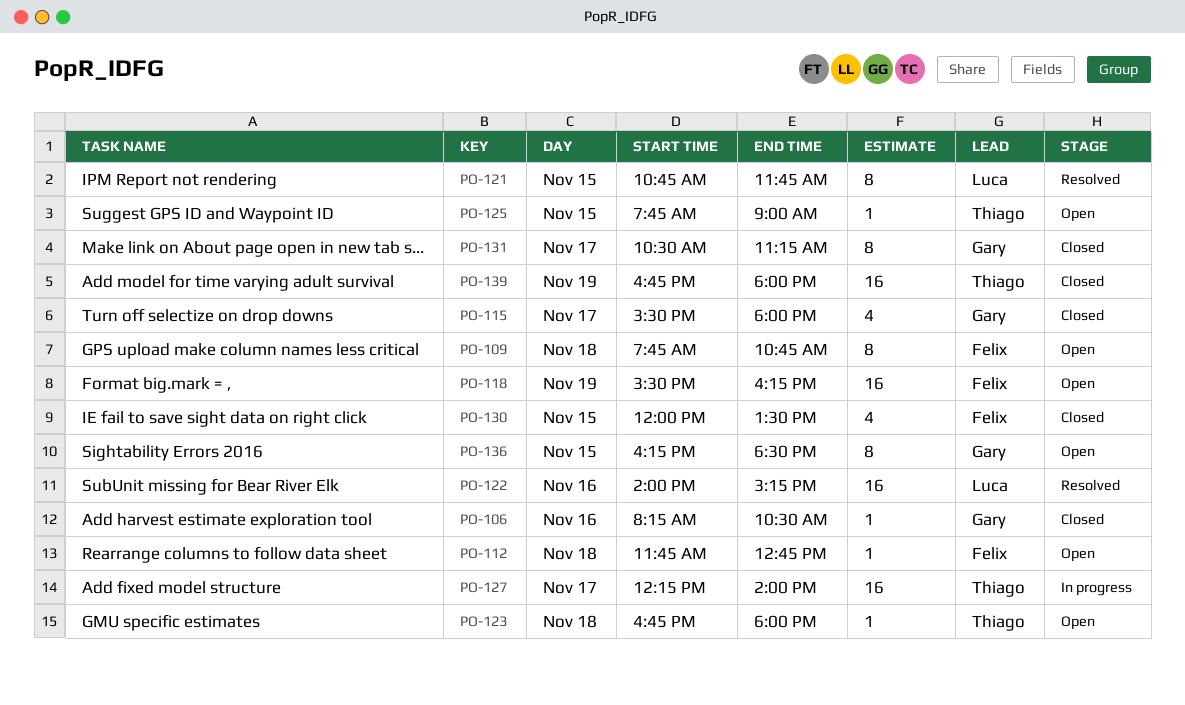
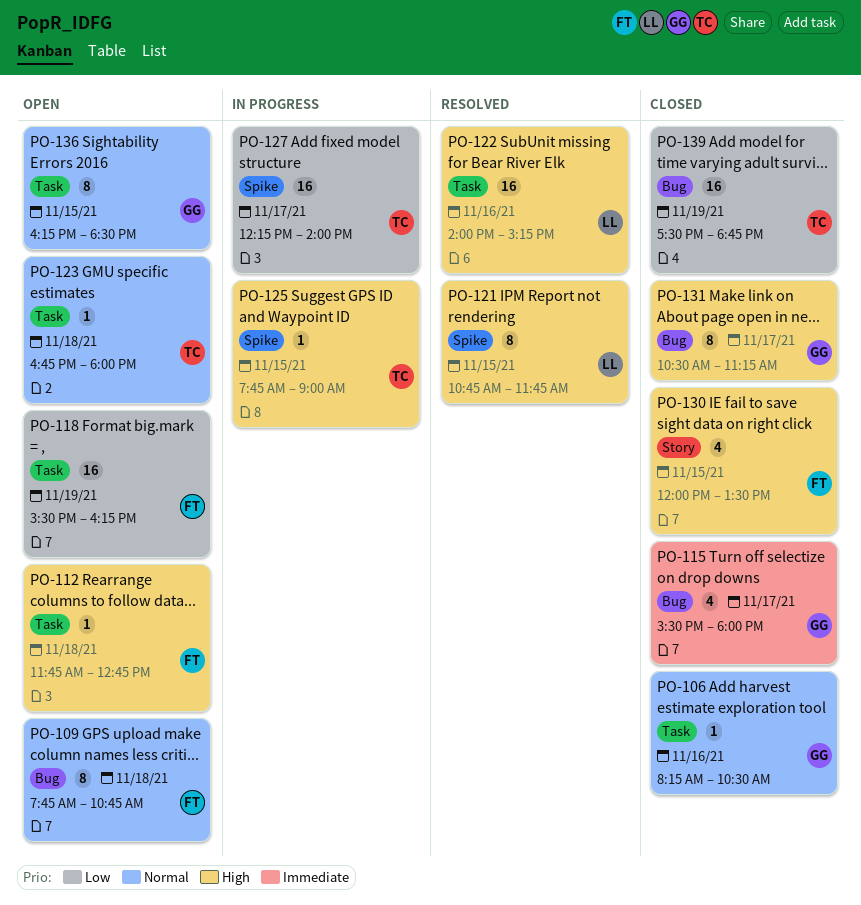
PO-125, status: Open -> In progress
PO-139, begins: 16:45 -> 17:30
PO-139, ends: 18:00 -> 18:45

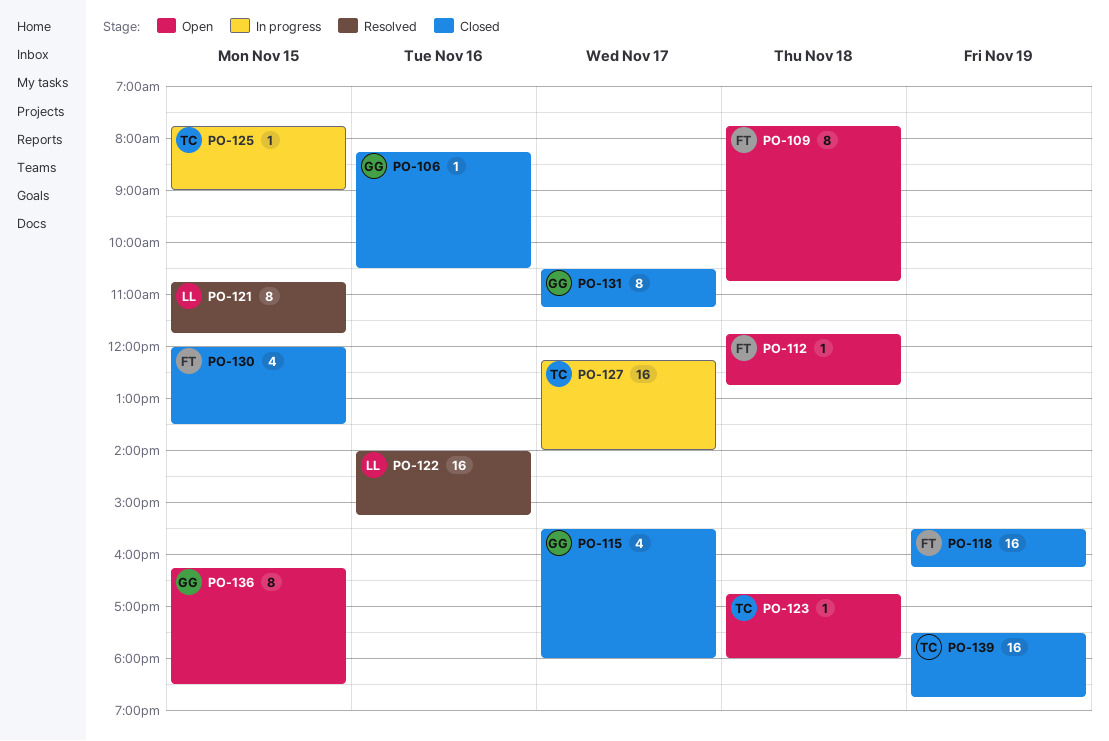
PO-118, status: Open -> Closed

